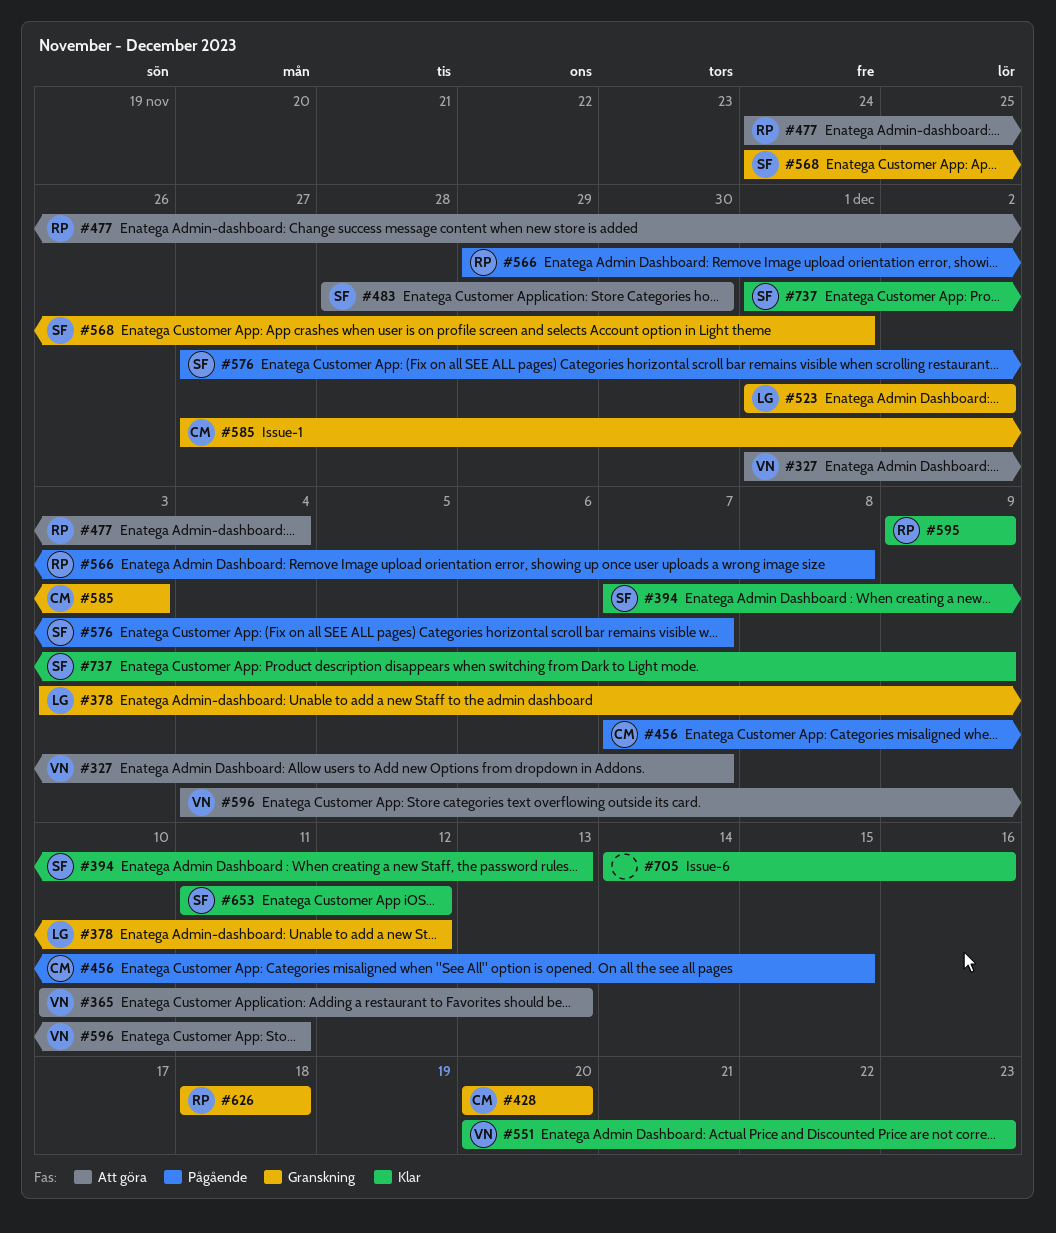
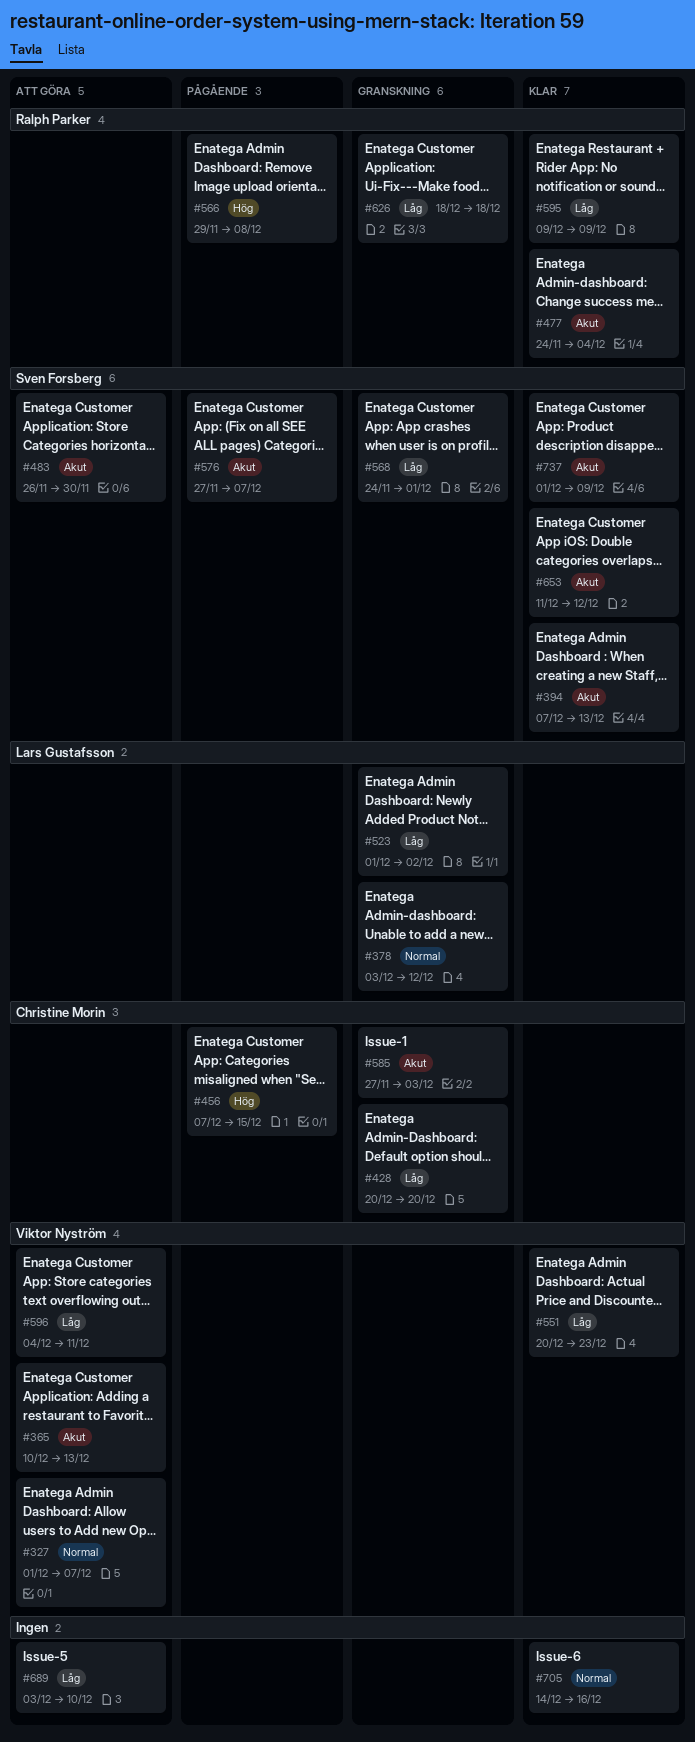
#477, status: Att göra -> Klar
#483, start: Nov 28 -> Nov 26
#689: none -> present

